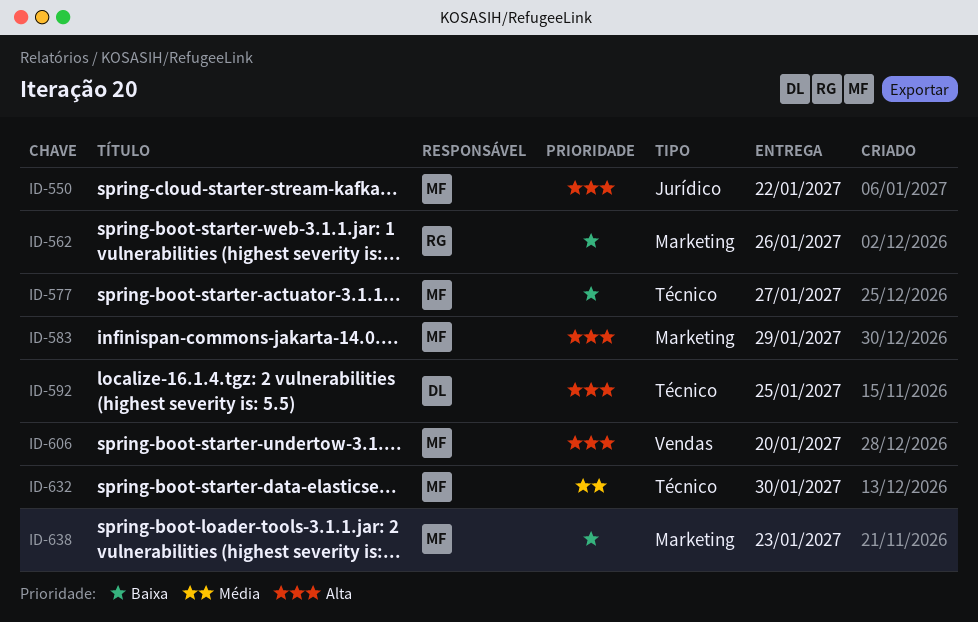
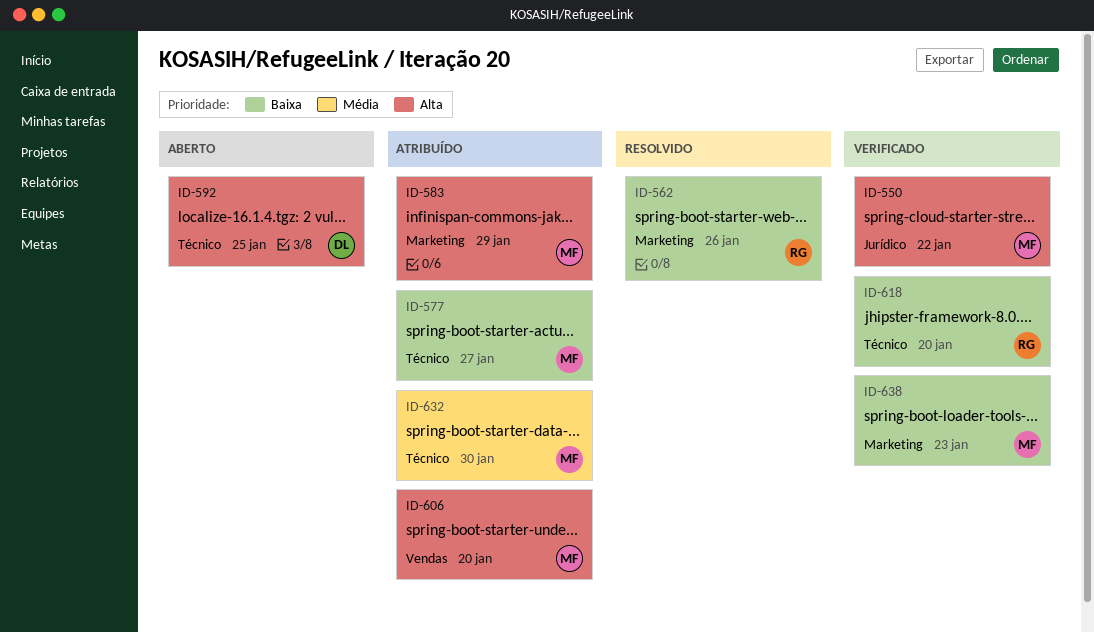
ID-618: none -> present

